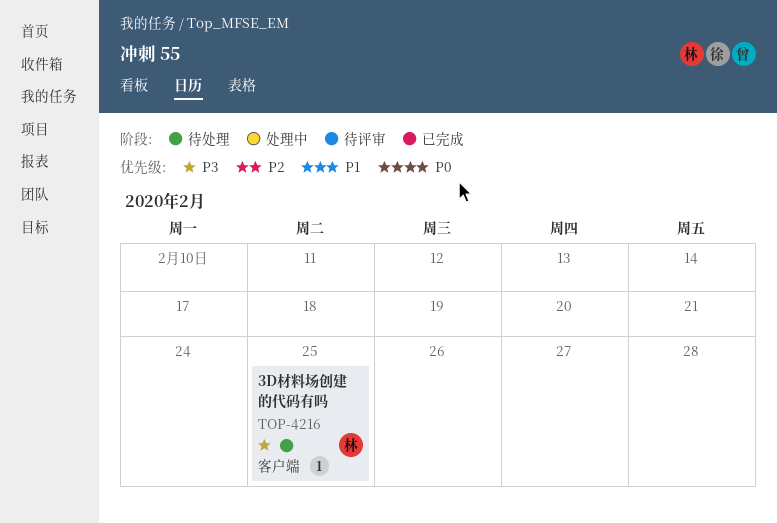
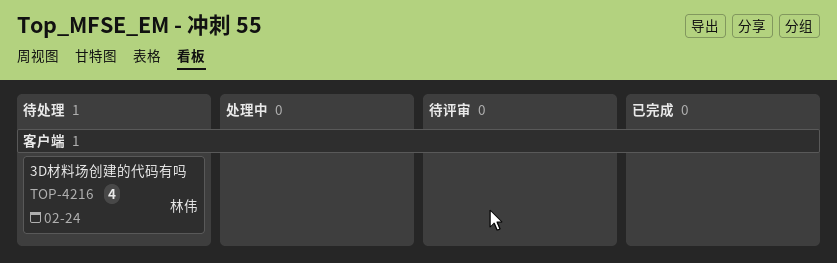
TOP-4216, estimate: 1 -> 4
TOP-4216, due: Feb 25 -> Feb 24

